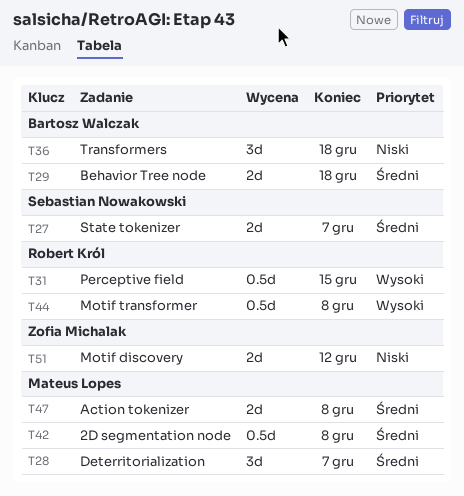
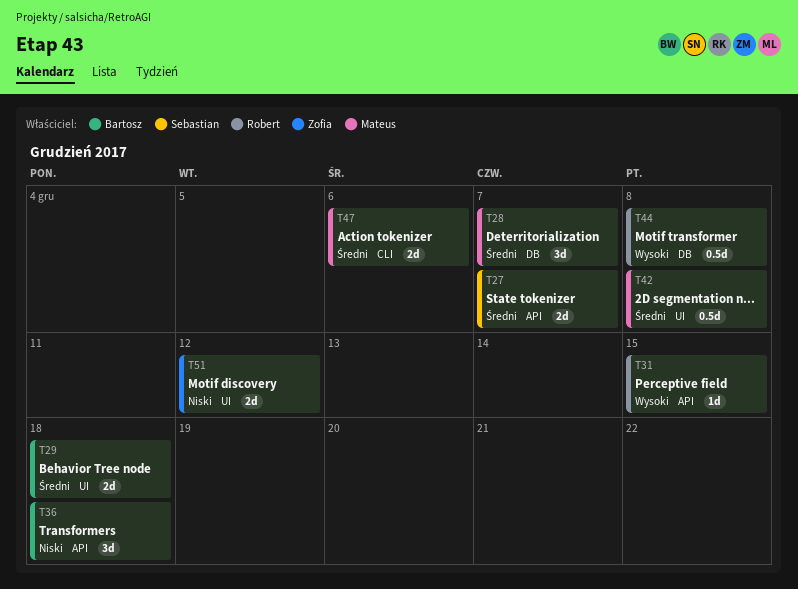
T31, estimate: 0.5d -> 1d
T47, due: Dec 8 -> Dec 6

